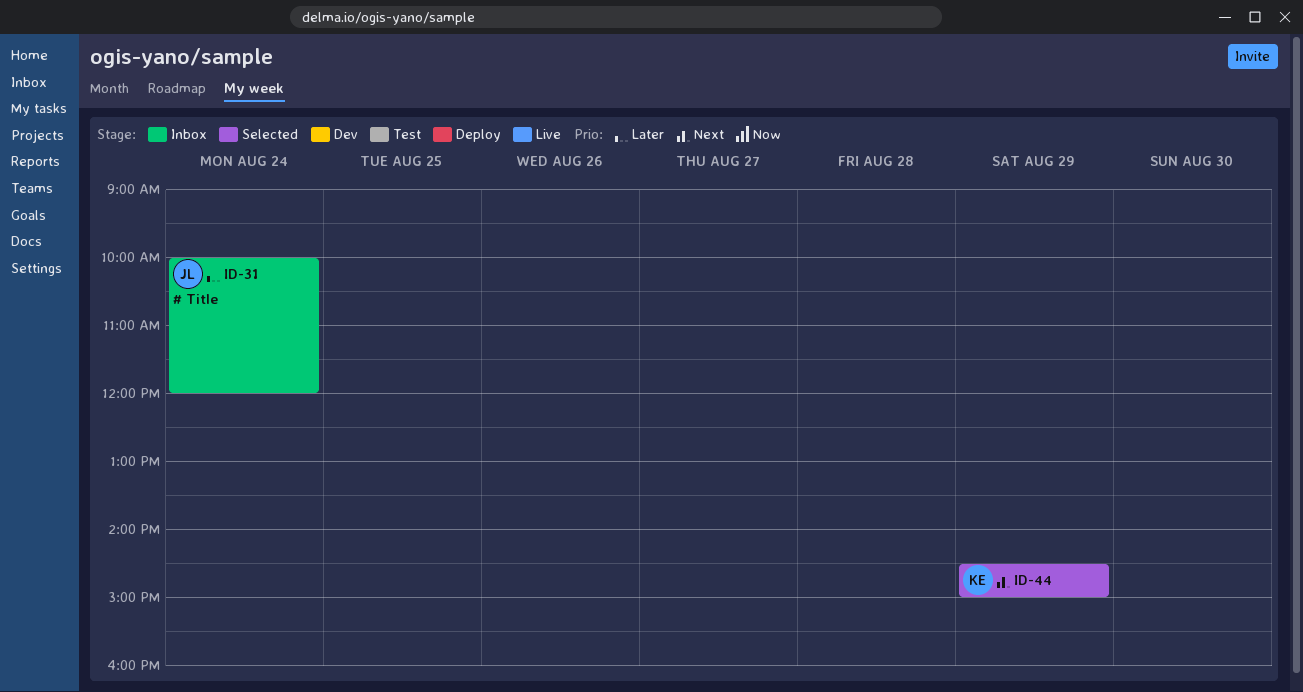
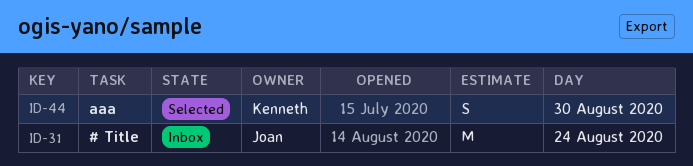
ID-44, day: Aug 29 -> Aug 30

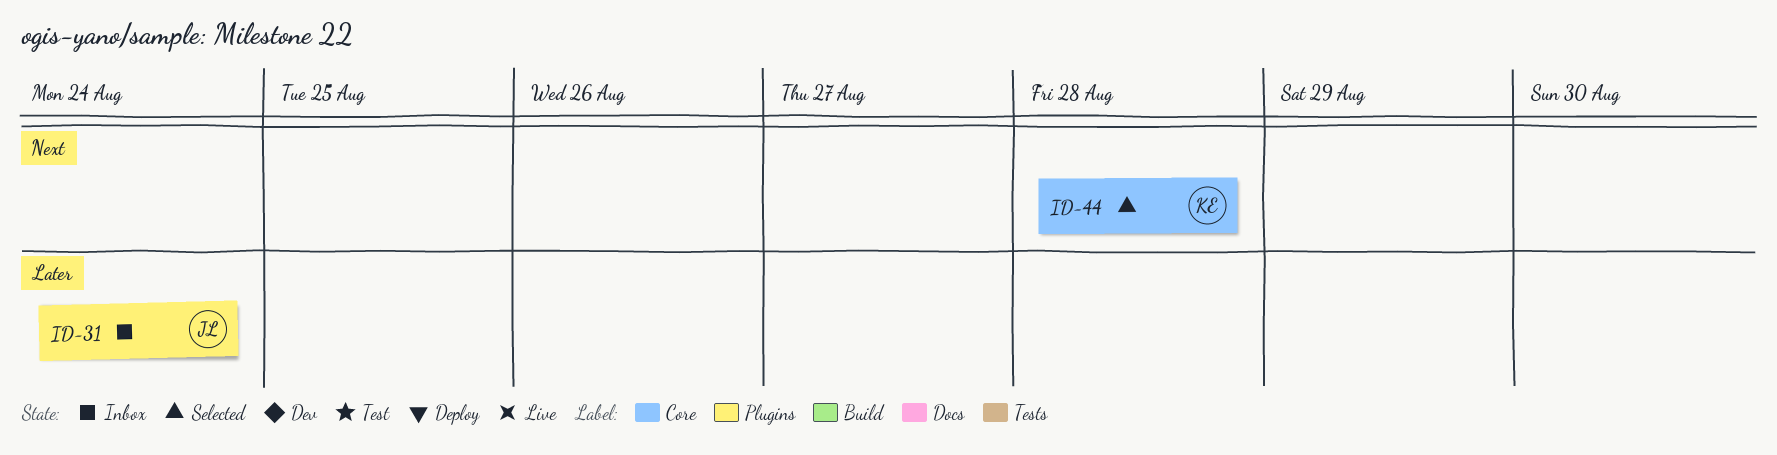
ID-44, day: Aug 30 -> Aug 28

